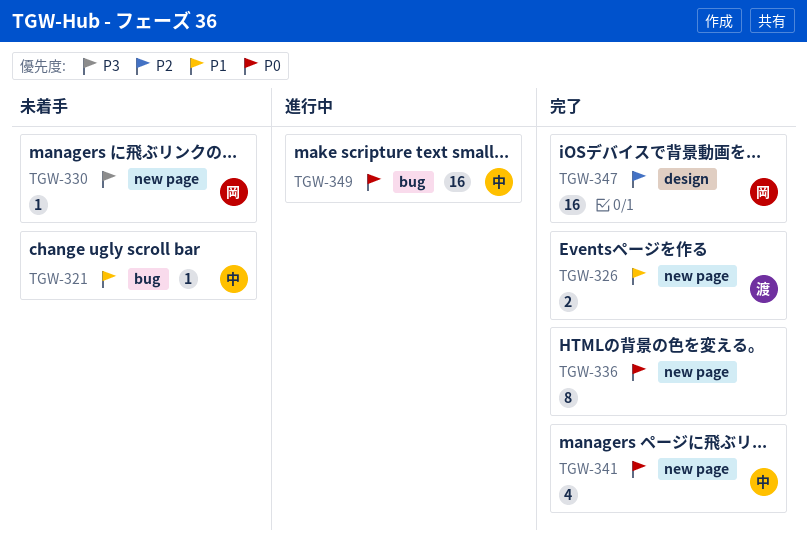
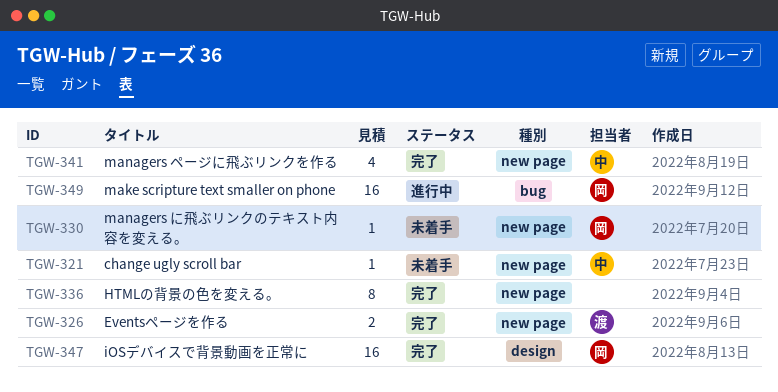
TGW-321, label: bug -> new page
TGW-349, owner: 中 -> 岡

